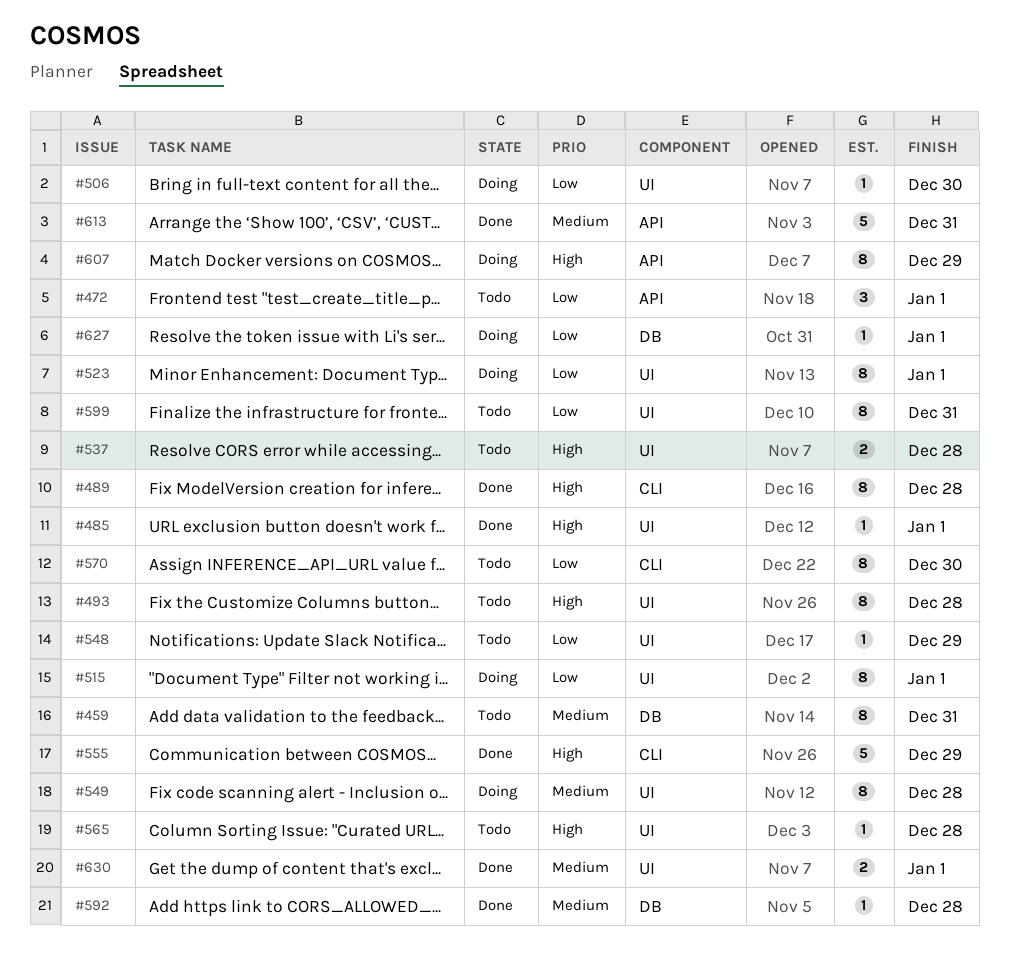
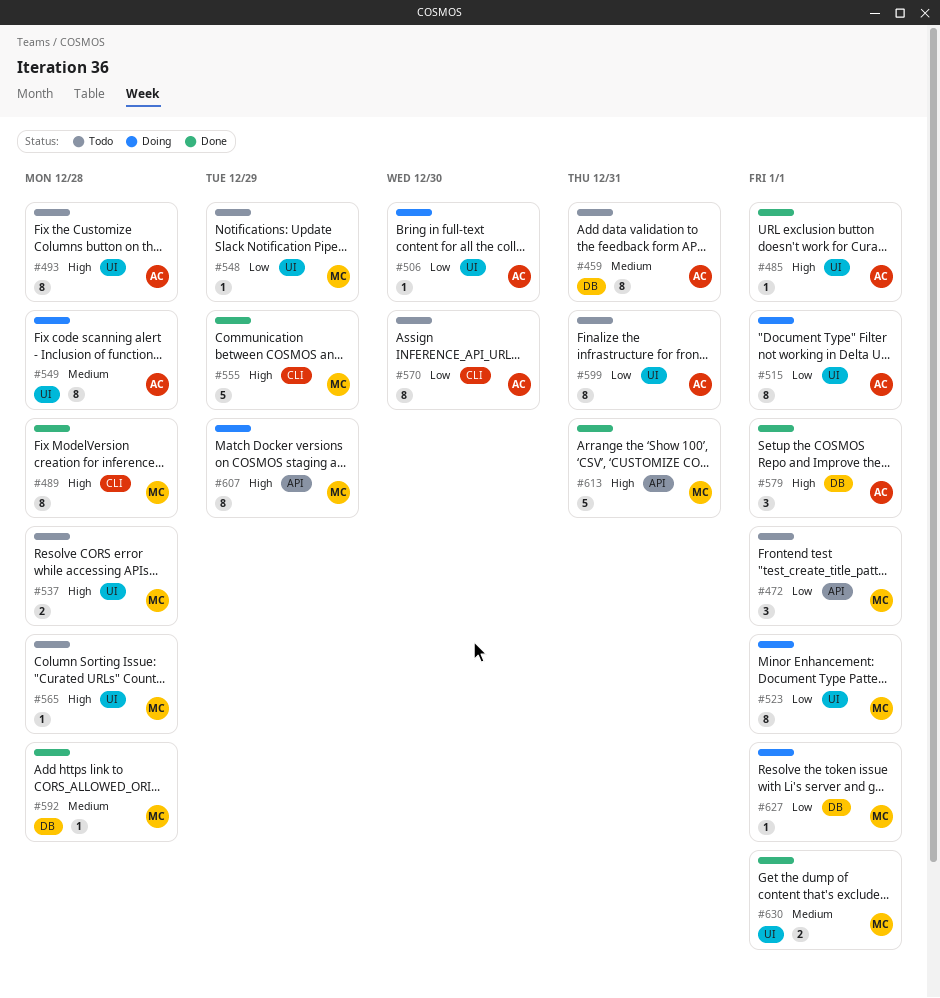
#579: none -> present
#613, priority: Medium -> High

